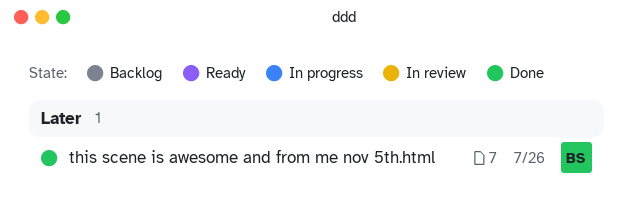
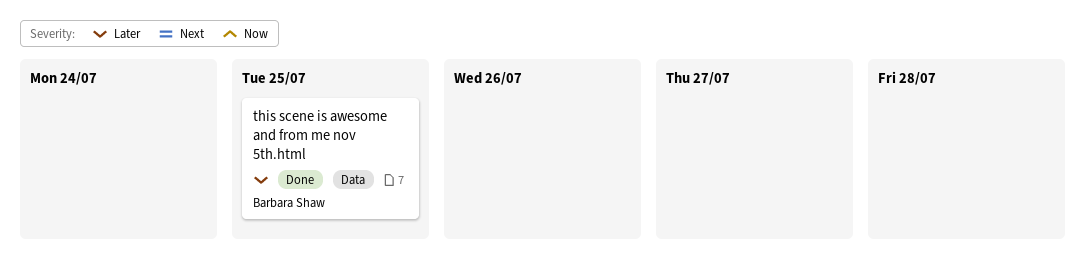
this scene is awesome and from me nov 5th.html, due: Jul 26 -> Jul 25

